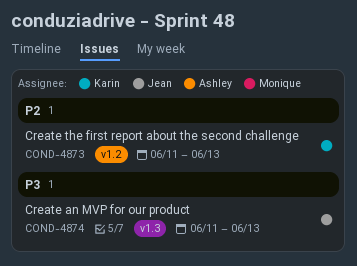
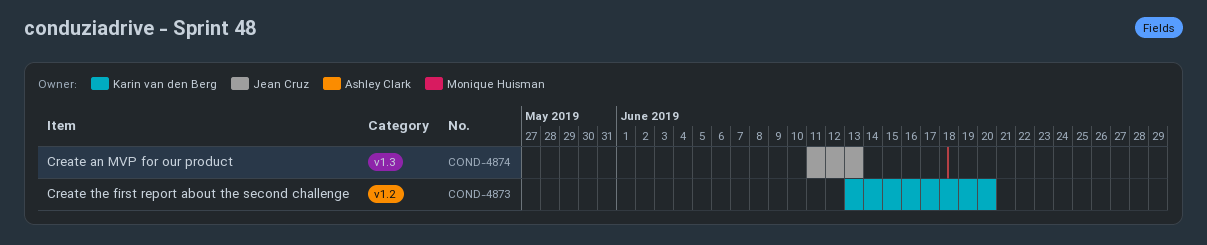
COND-4873, start: Jun 11 -> Jun 13
COND-4873, due: Jun 13 -> Jun 20

